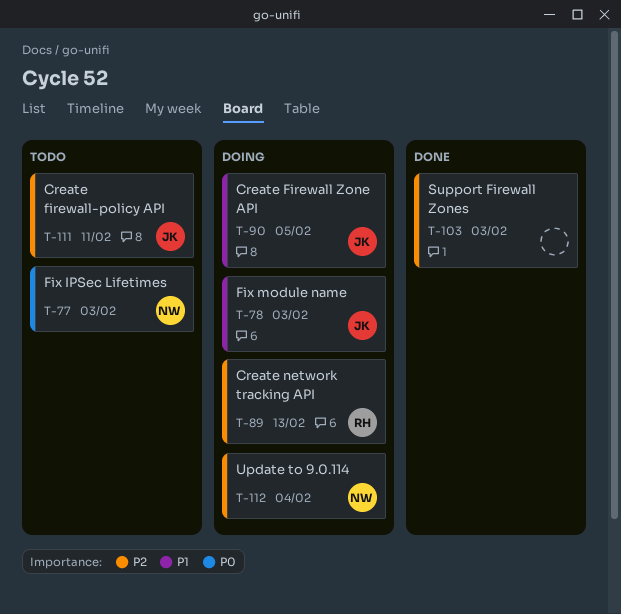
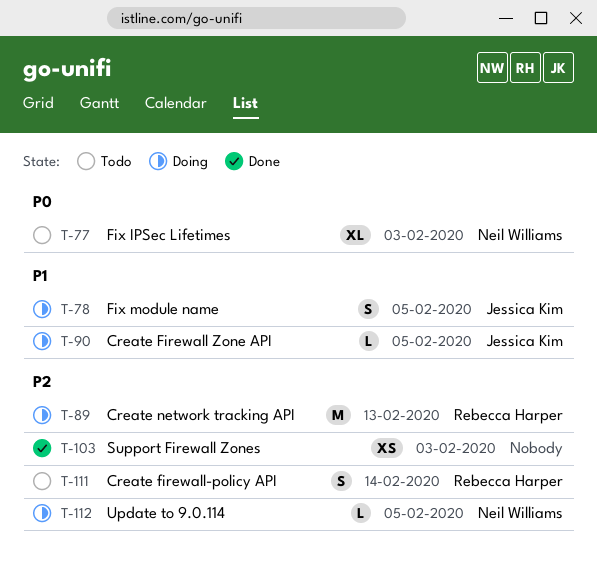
T-78, due: Feb 3 -> Feb 5
T-111, owner: Jessica Kim -> Rebecca Harper
T-111, due: Feb 11 -> Feb 14
T-112, due: Feb 4 -> Feb 5

